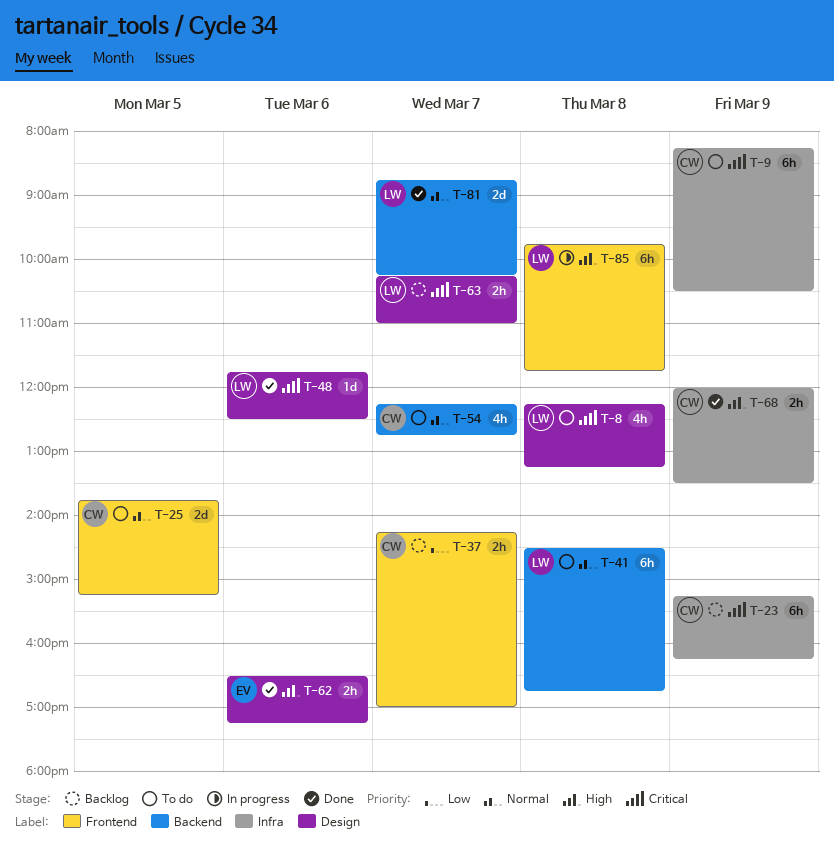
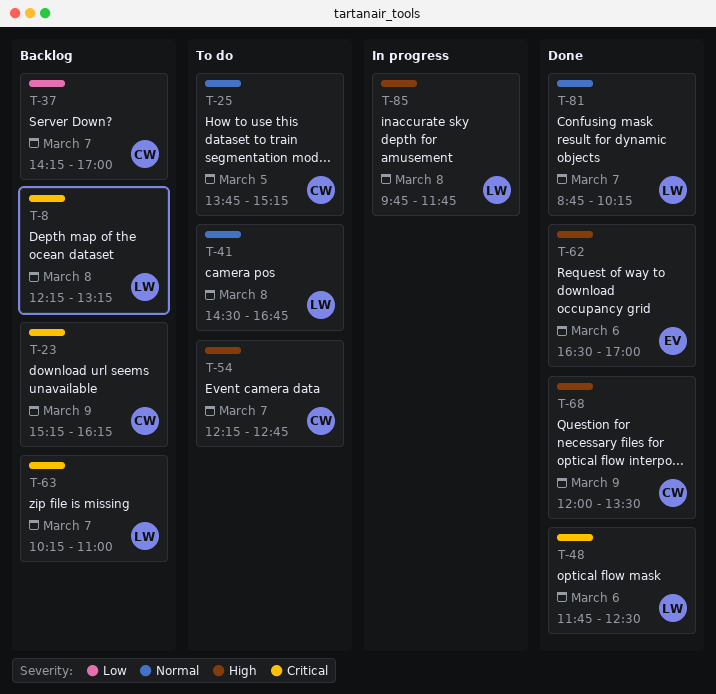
T-8, status: To do -> Backlog
T-9: present -> none
T-54, priority: Normal -> High
T-62, ends: 17:15 -> 17:00

